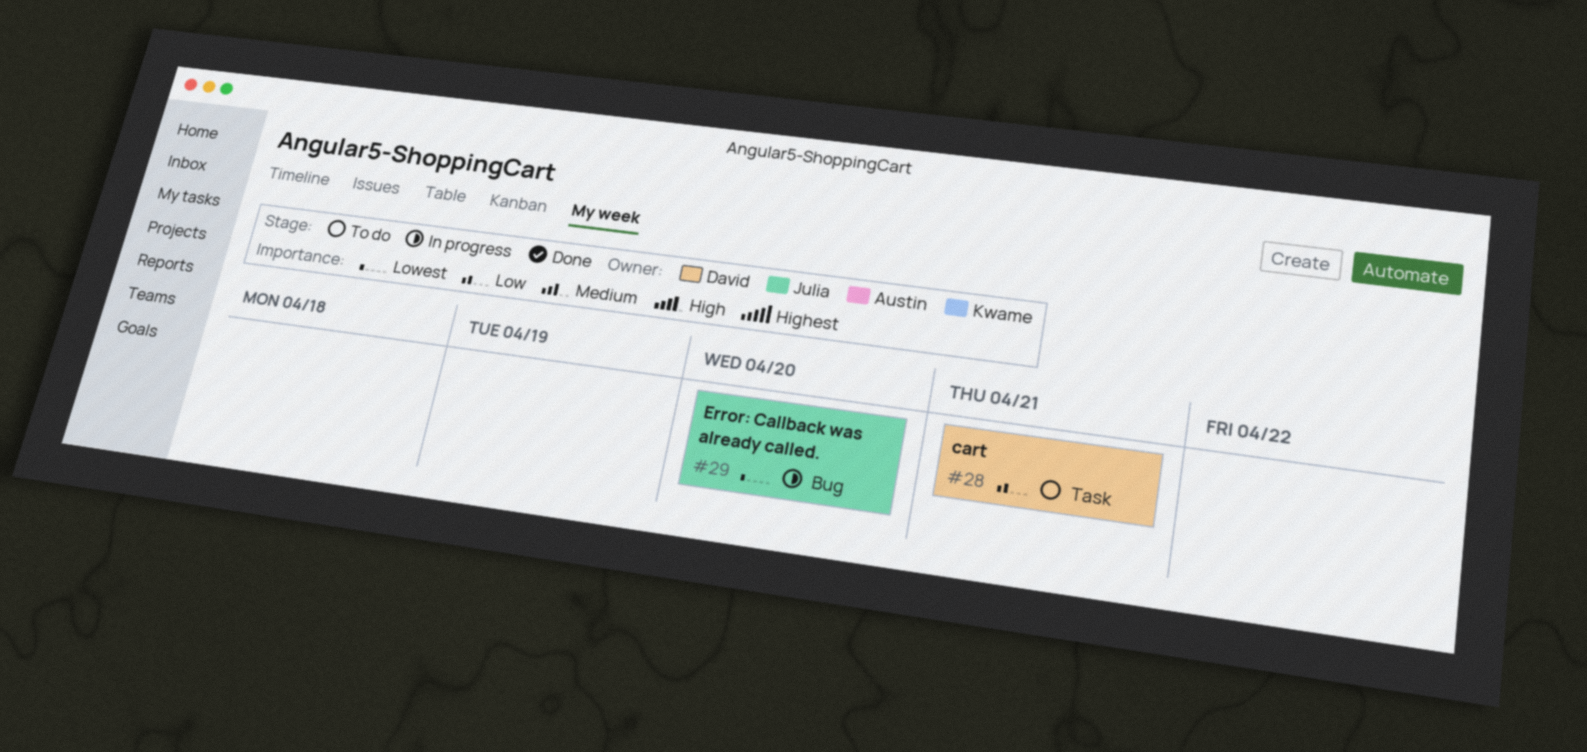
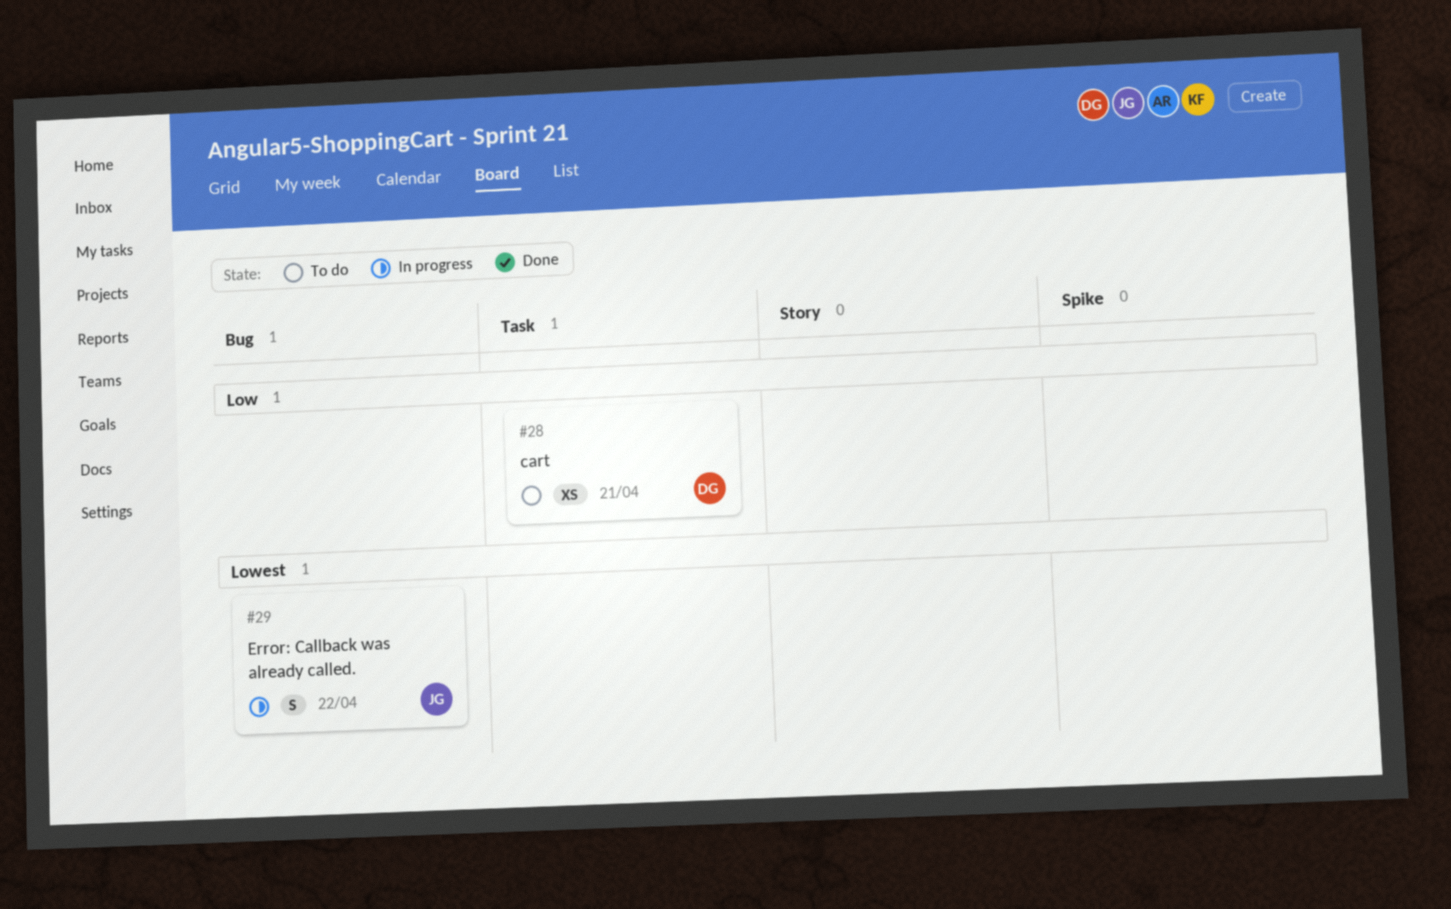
#29, due: Apr 20 -> Apr 22

